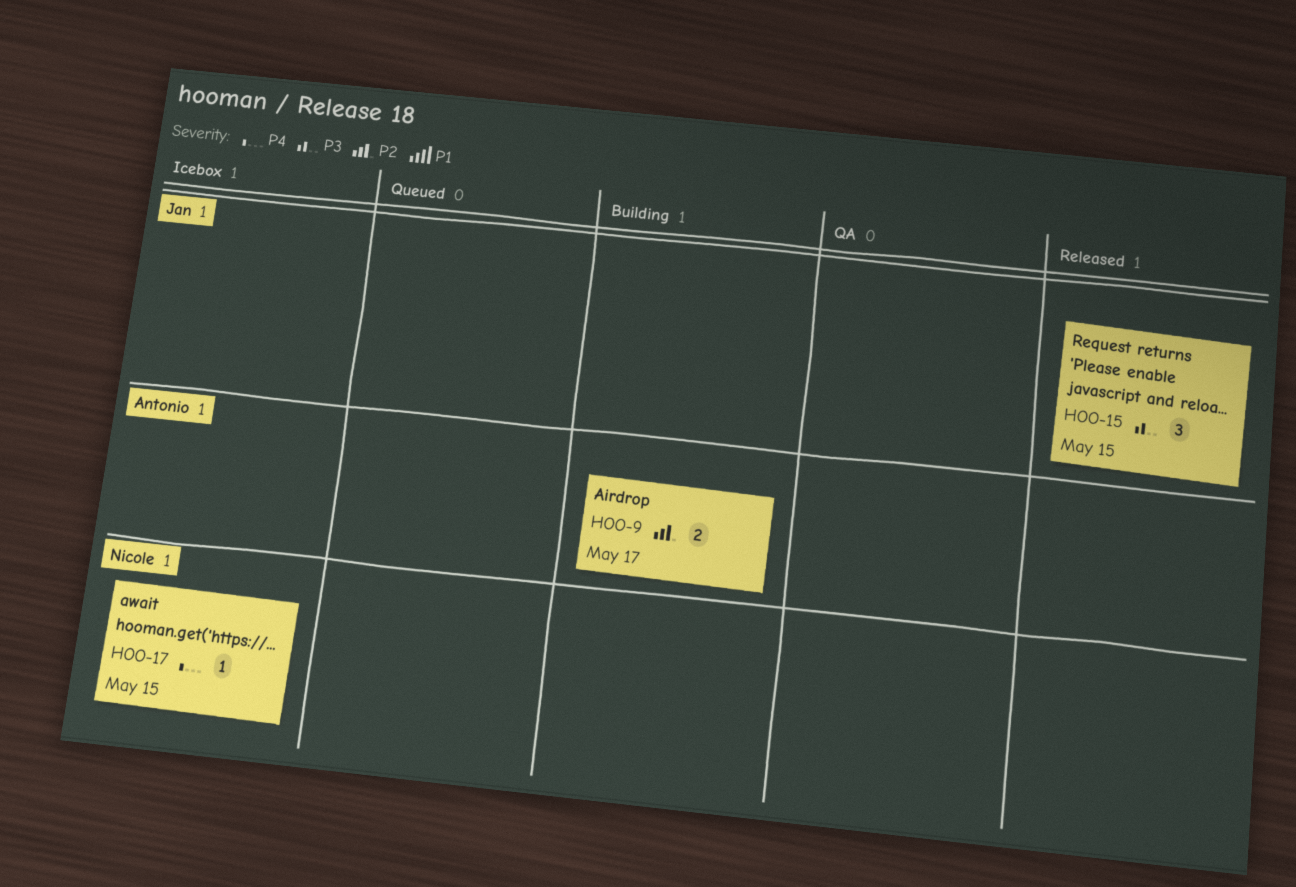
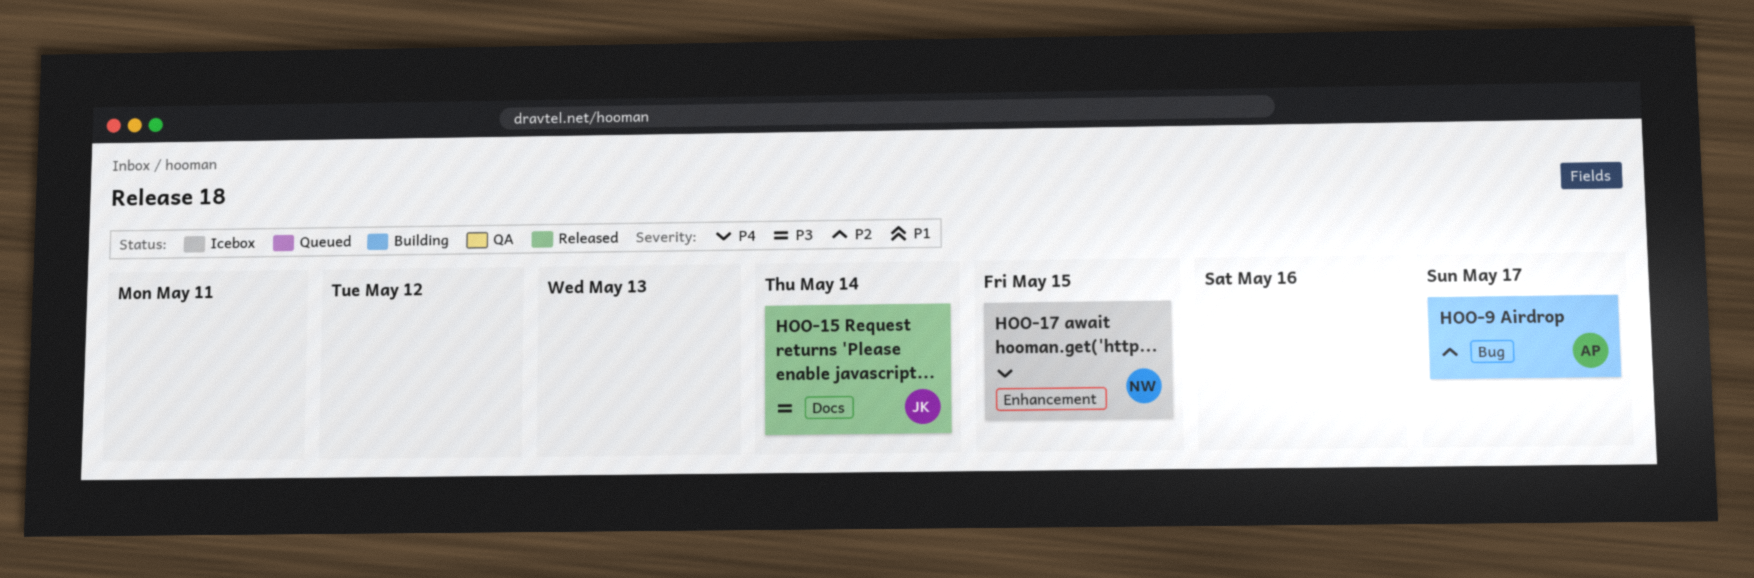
HOO-15, due: May 15 -> May 14

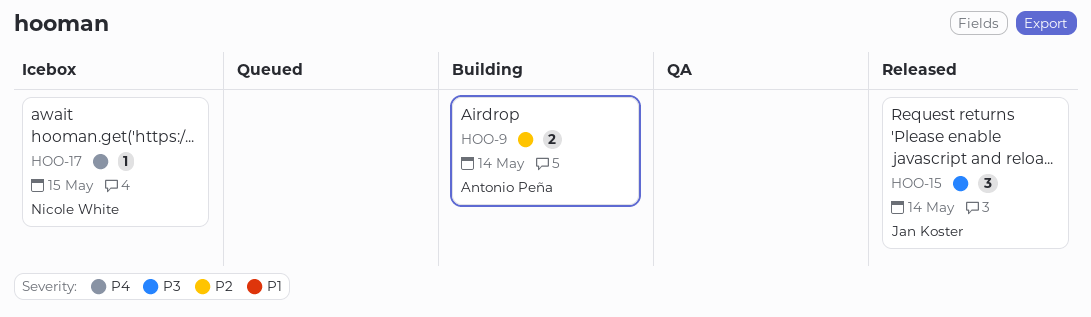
HOO-9, due: May 17 -> May 14

